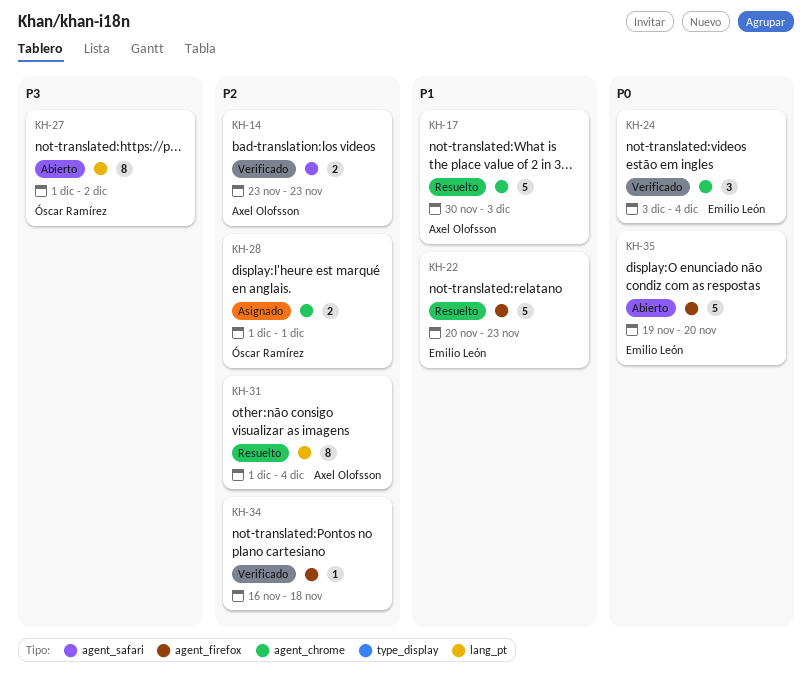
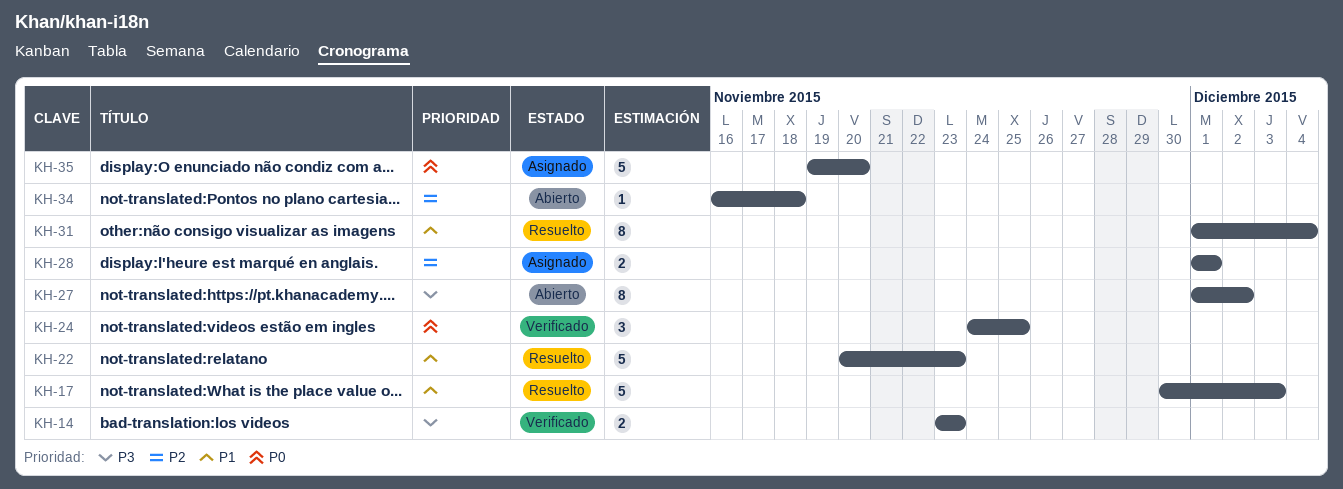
KH-14, priority: P2 -> P3
KH-24, start: Dec 3 -> Nov 24
KH-24, due: Dec 4 -> Nov 25
KH-31, priority: P2 -> P1
KH-34, status: Verificado -> Abierto
KH-35, status: Abierto -> Asignado

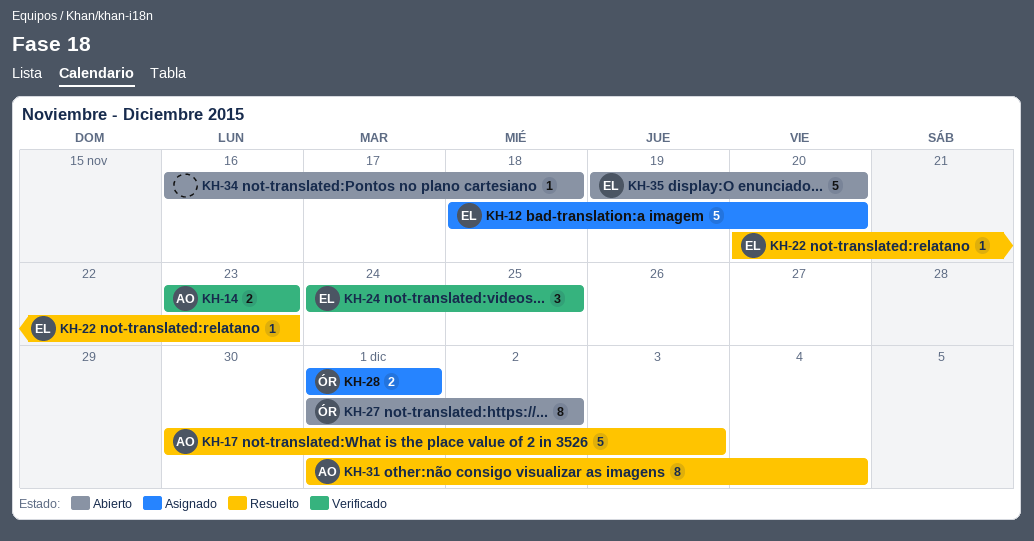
KH-12: none -> present
KH-22, estimate: 5 -> 1
KH-35, status: Asignado -> Abierto

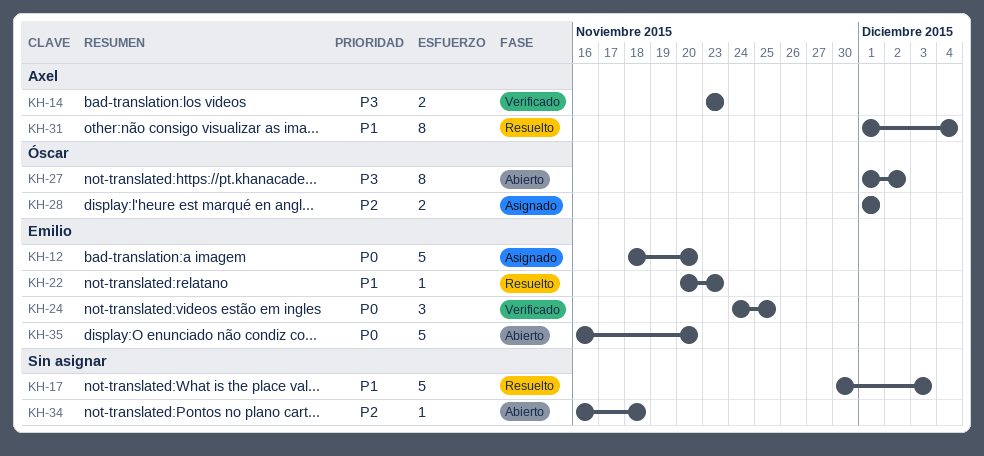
KH-17, owner: Axel -> none
KH-35, start: Nov 19 -> Nov 16

